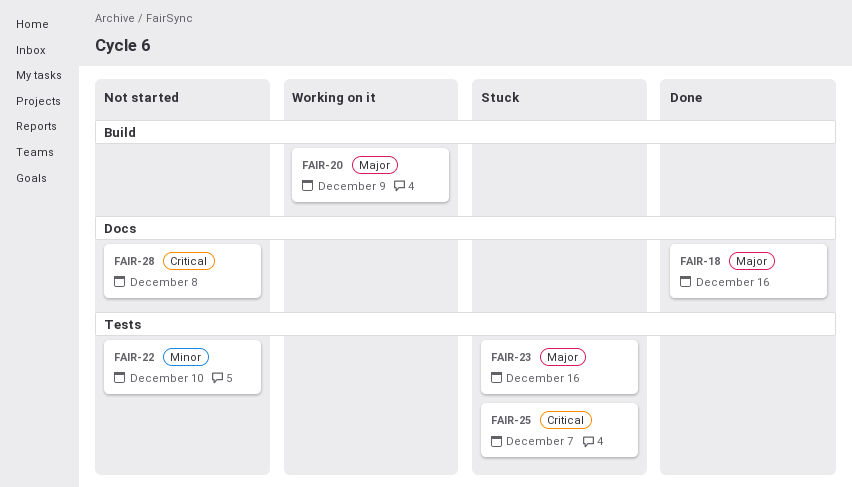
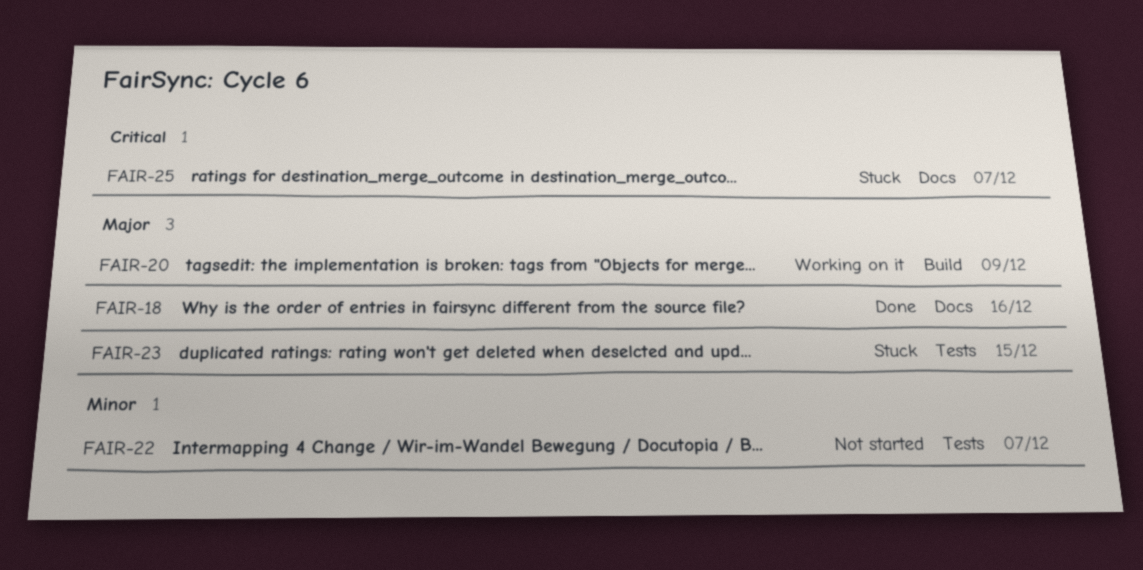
FAIR-22, due: Dec 10 -> Dec 7
FAIR-23, due: Dec 16 -> Dec 15
FAIR-25, label: Tests -> Docs
FAIR-28: present -> none

